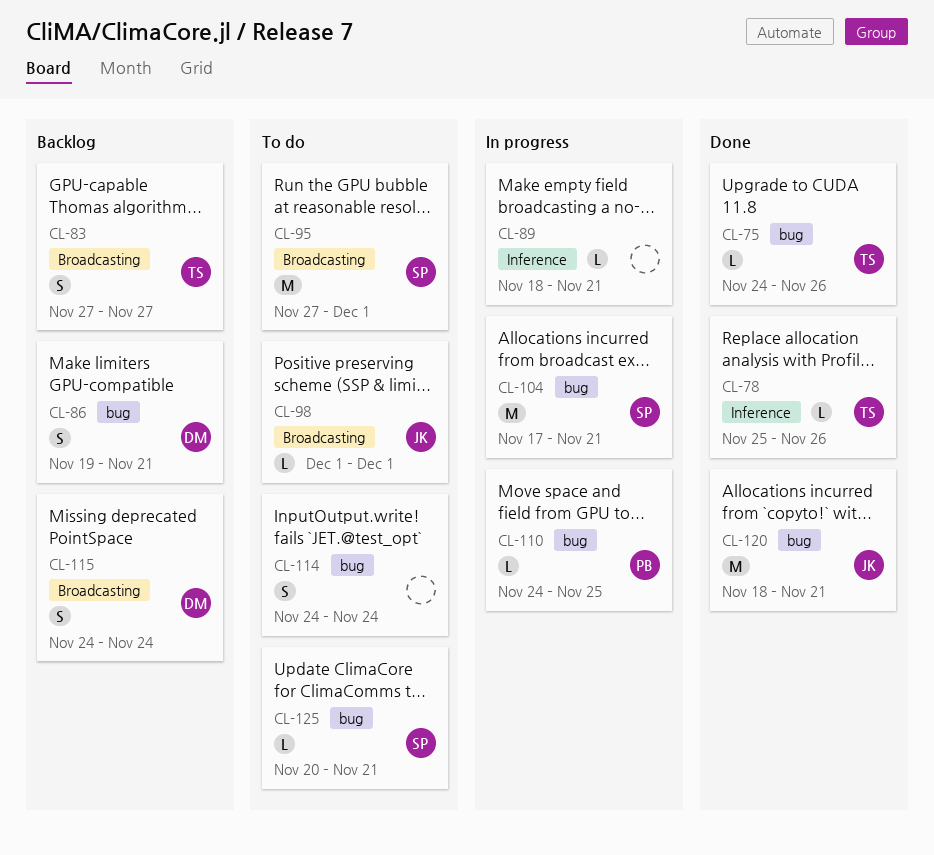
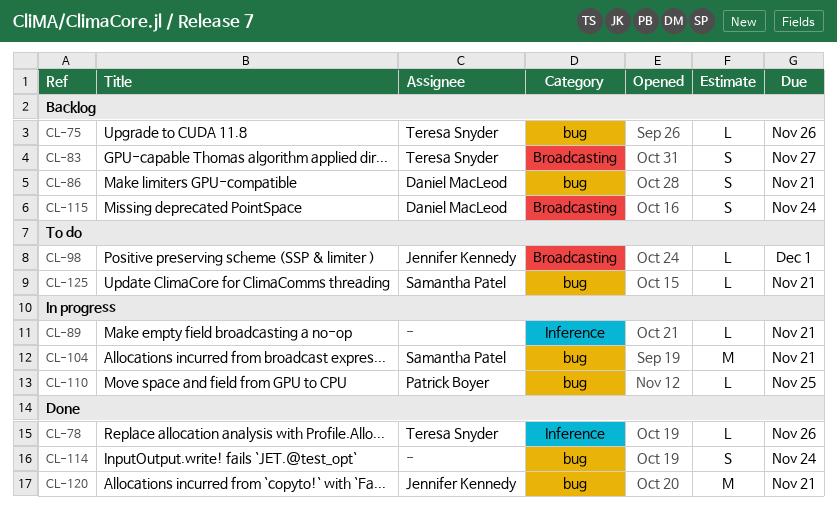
CL-75, status: Done -> Backlog
CL-95: present -> none
CL-114, status: To do -> Done

